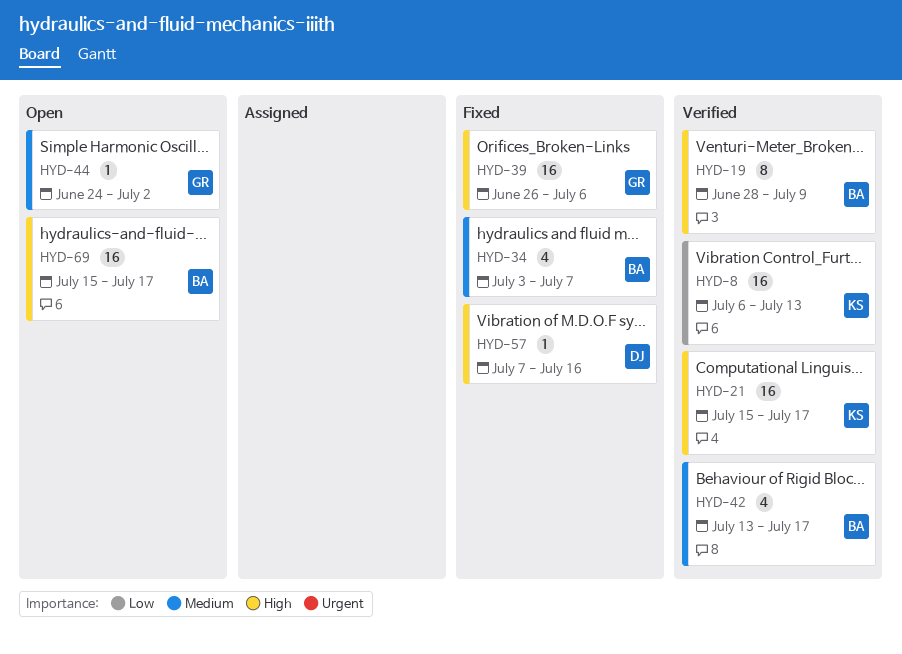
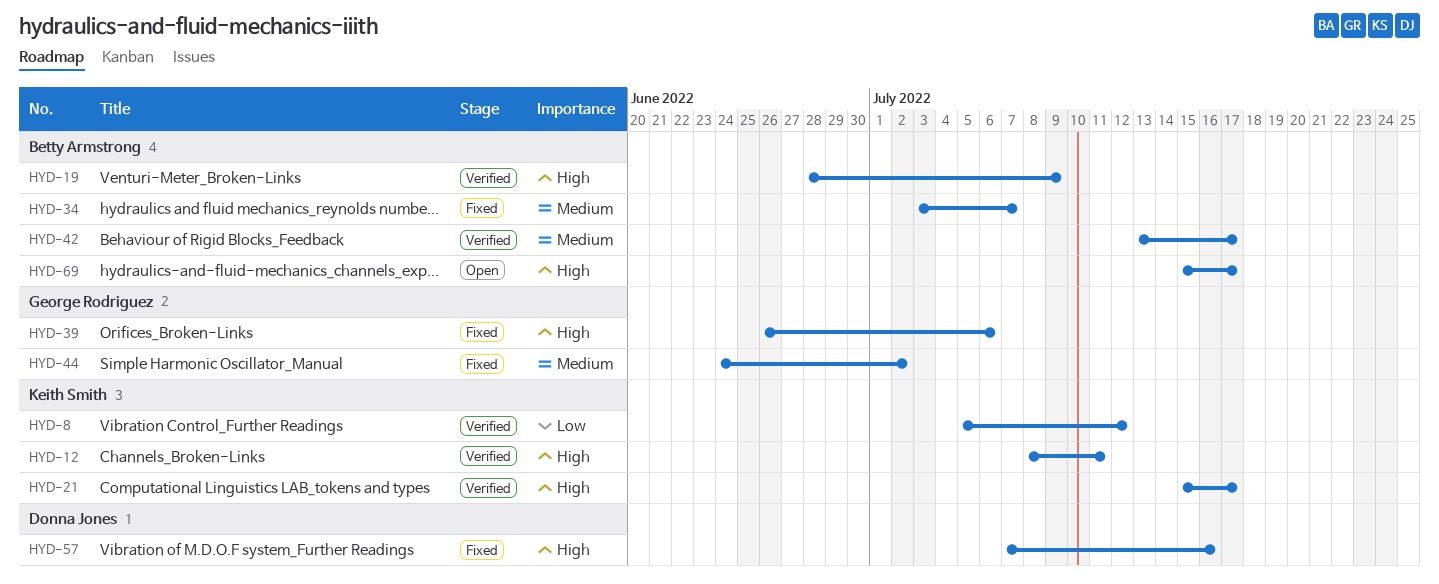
HYD-8, start: Jul 6 -> Jul 5
HYD-8, due: Jul 13 -> Jul 12
HYD-12: none -> present
HYD-44, status: Open -> Fixed

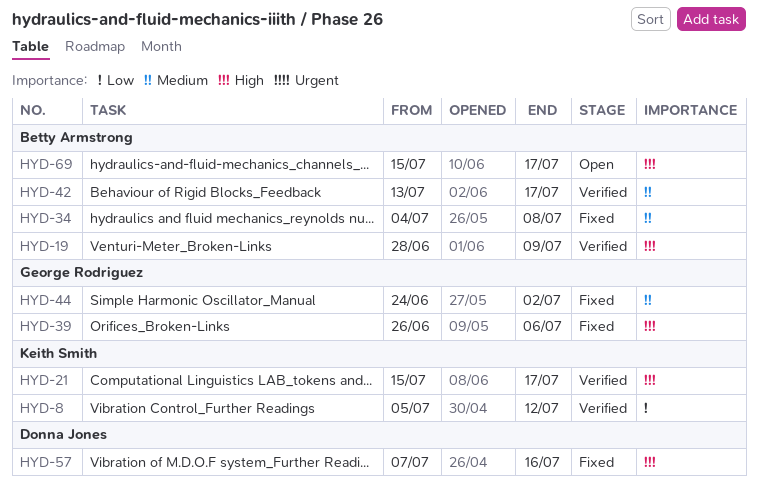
HYD-12: present -> none
HYD-34, start: Jul 3 -> Jul 4
HYD-34, due: Jul 7 -> Jul 8

